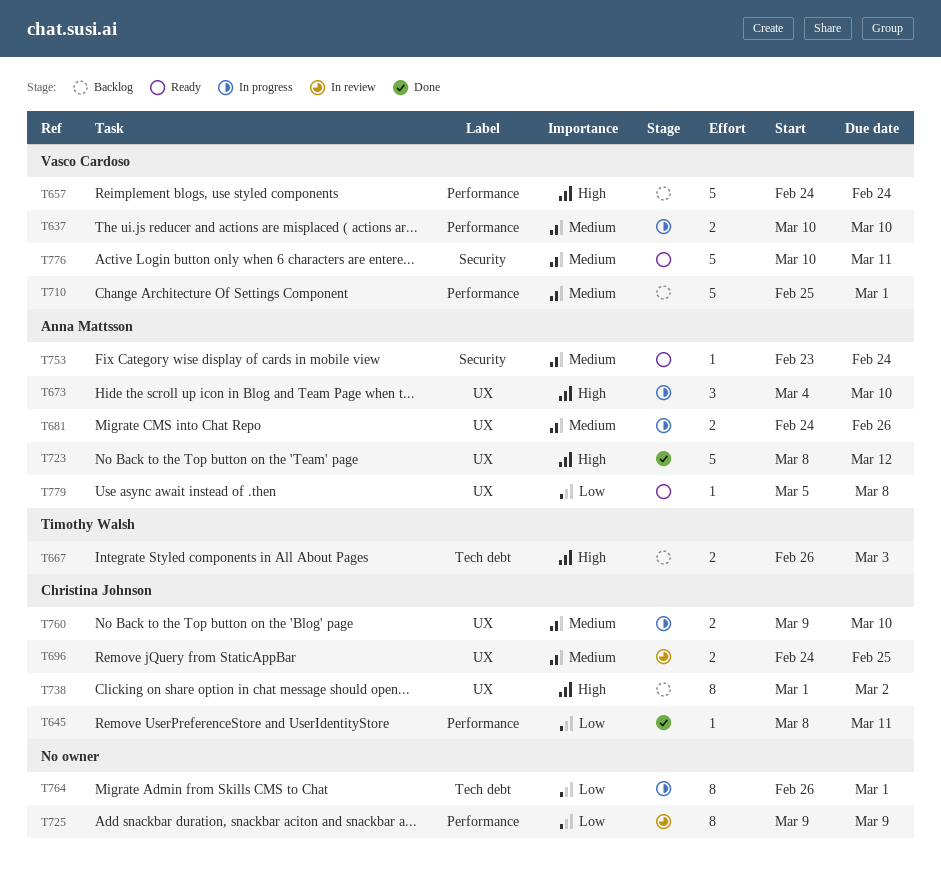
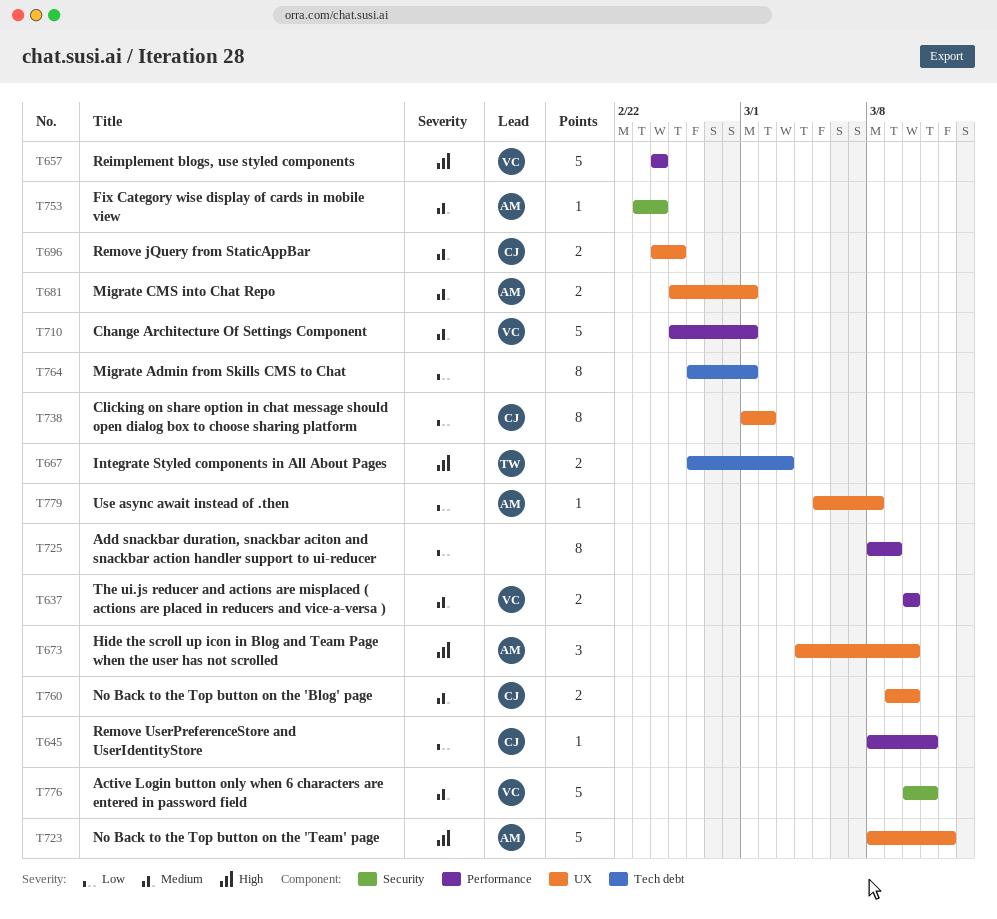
T681, start: Feb 24 -> Feb 25
T681, due: Feb 26 -> Mar 1
T725, start: Mar 9 -> Mar 8
T738, priority: High -> Low

